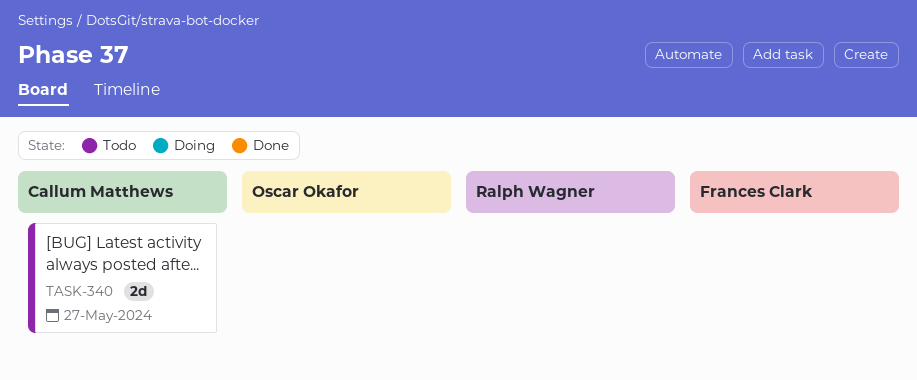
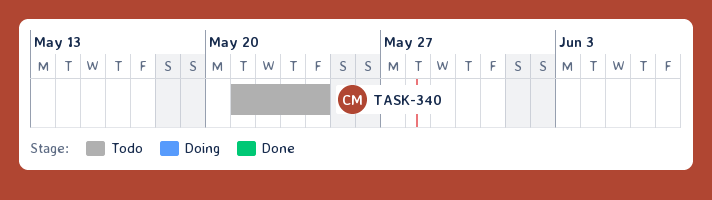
TASK-340, due: May 27 -> May 24

